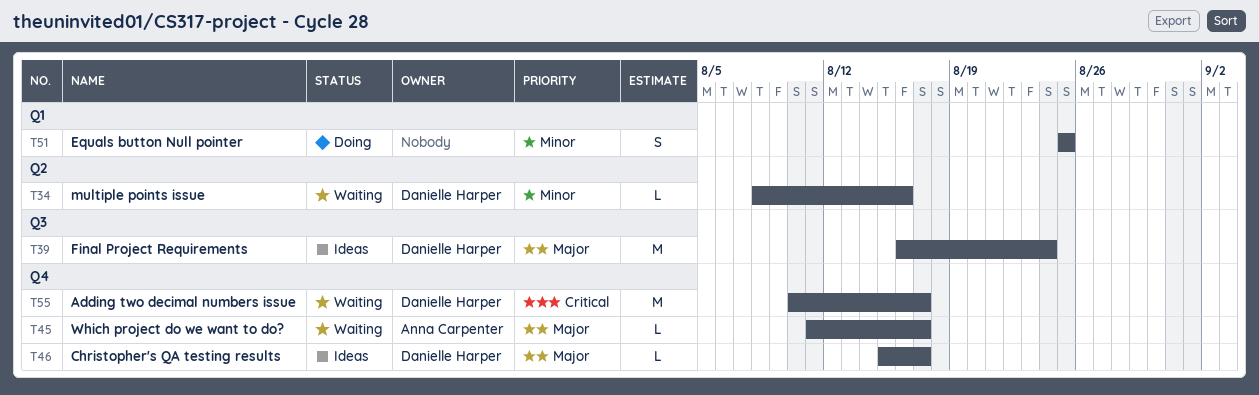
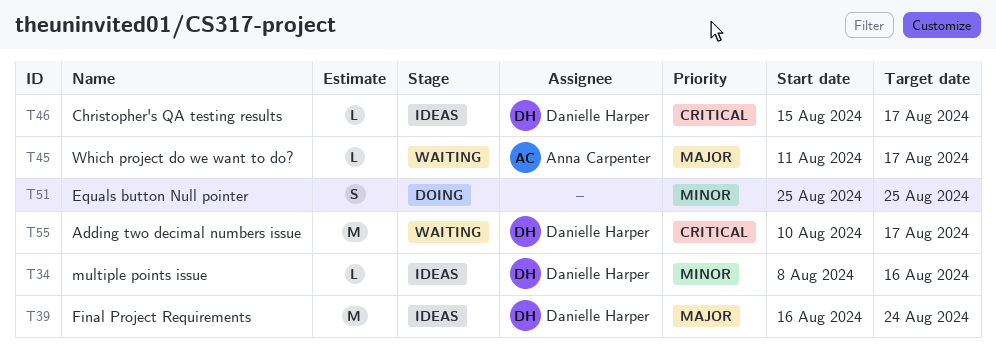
T34, status: Waiting -> Ideas
T46, priority: Major -> Critical

